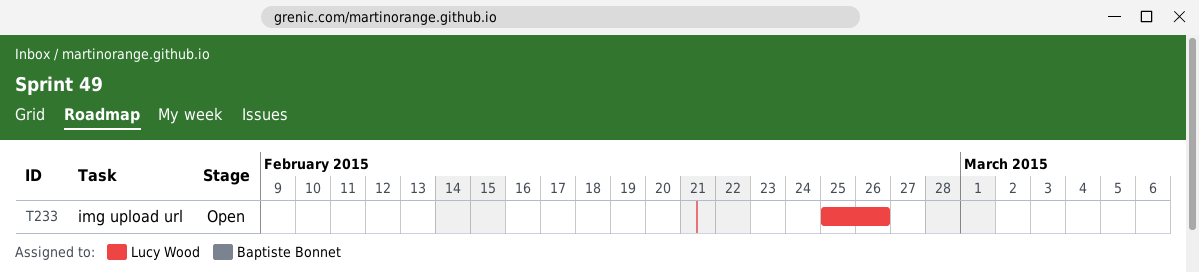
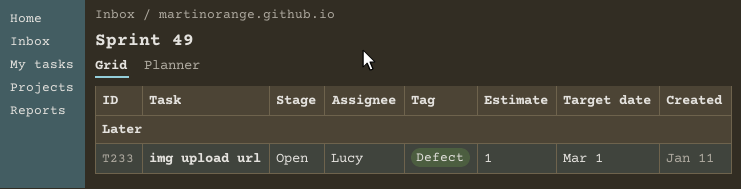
T233, due: Feb 26 -> Mar 1

